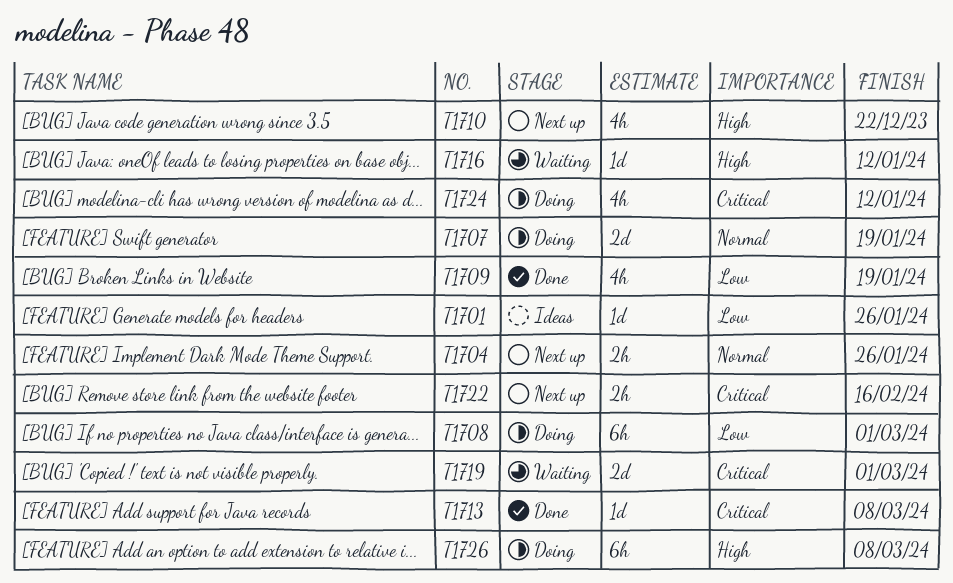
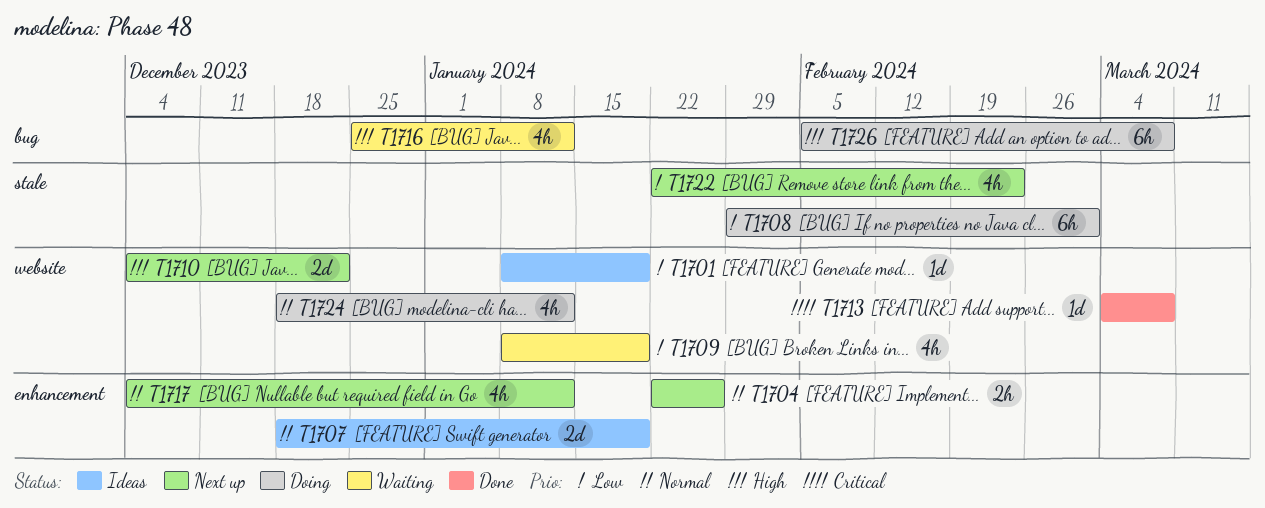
T1701, due: Jan 26 -> Jan 19
T1707, status: Doing -> Ideas
T1709, status: Done -> Waiting
T1710, estimate: 4h -> 2d
T1716, estimate: 1d -> 4h
T1717: none -> present
T1719: present -> none
T1722, priority: Critical -> Low
T1722, estimate: 2h -> 4h
T1722, due: Feb 16 -> Feb 23
T1724, priority: Critical -> Normal

